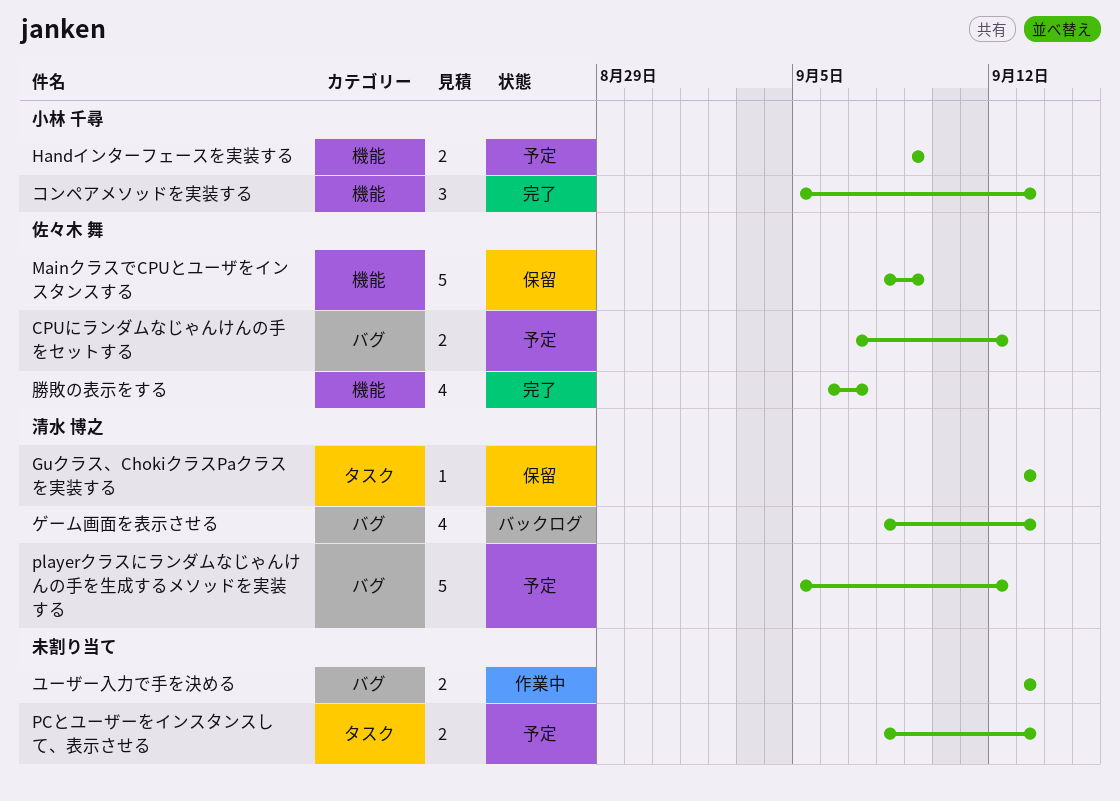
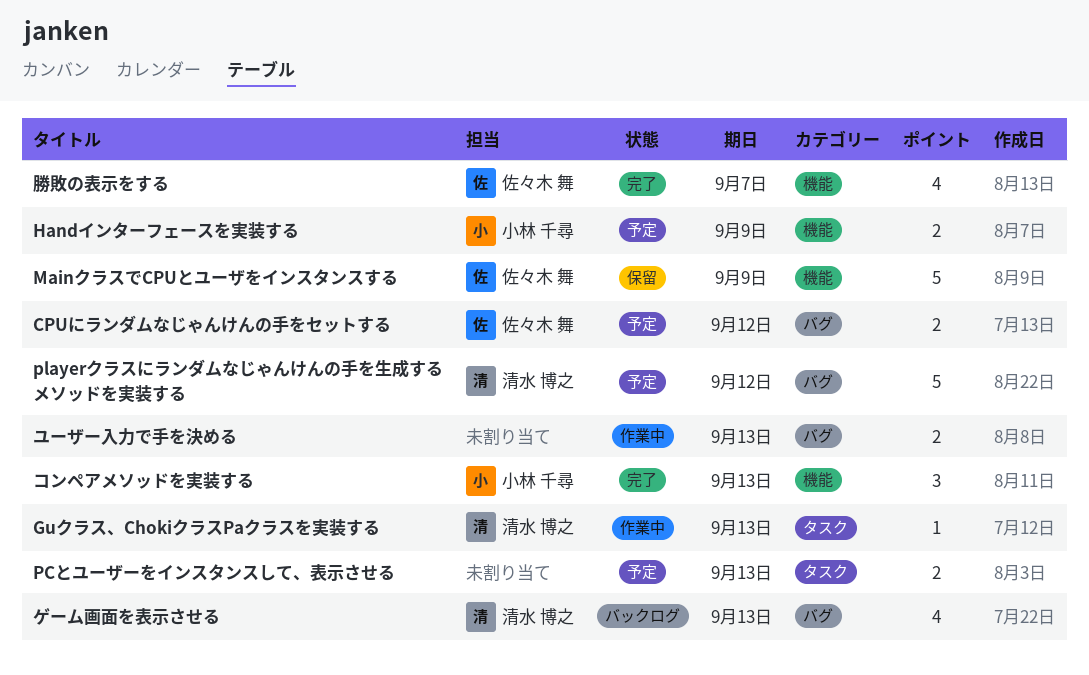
Guクラス、ChokiクラスPaクラスを実装する, status: 保留 -> 作業中

